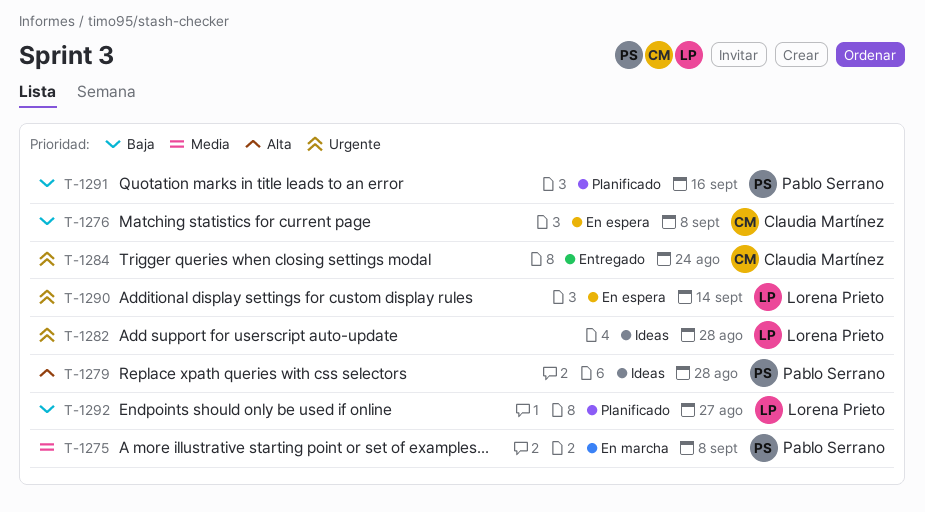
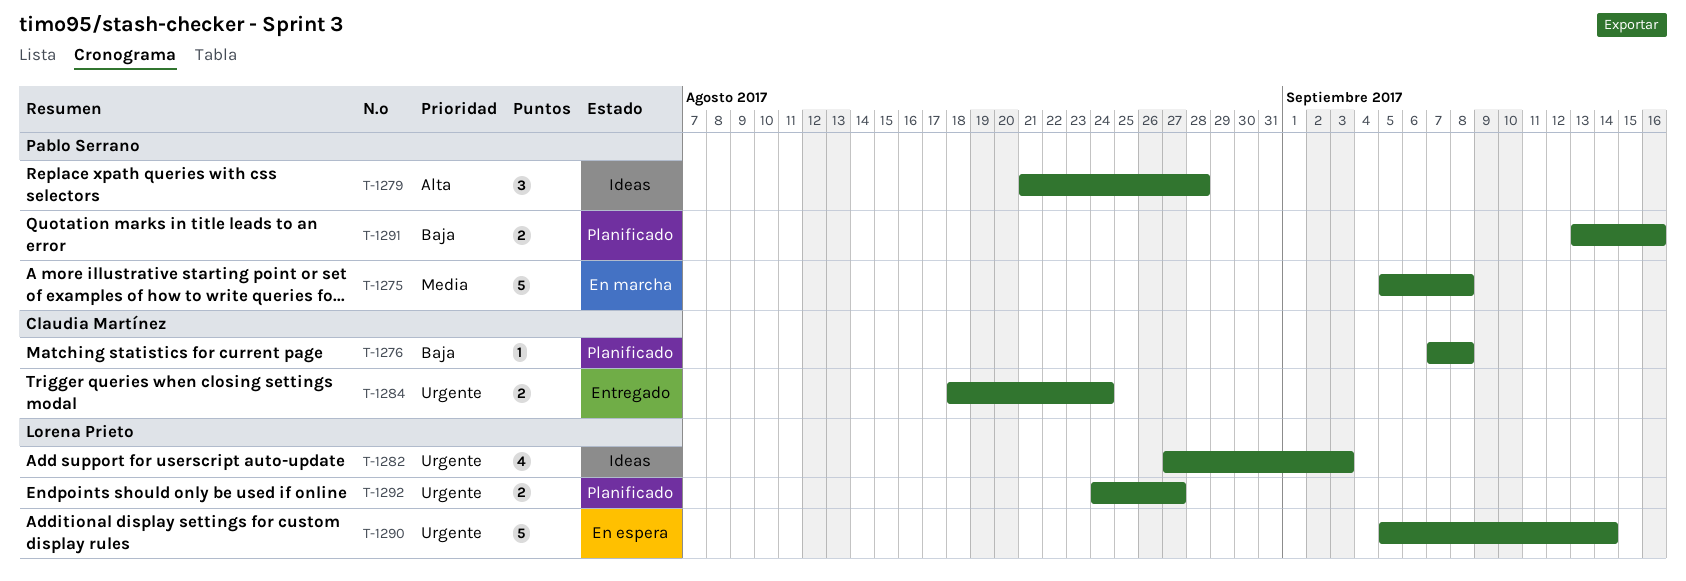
T-1276, status: En espera -> Planificado
T-1282, due: Aug 28 -> Sep 3
T-1292, priority: Baja -> Urgente

